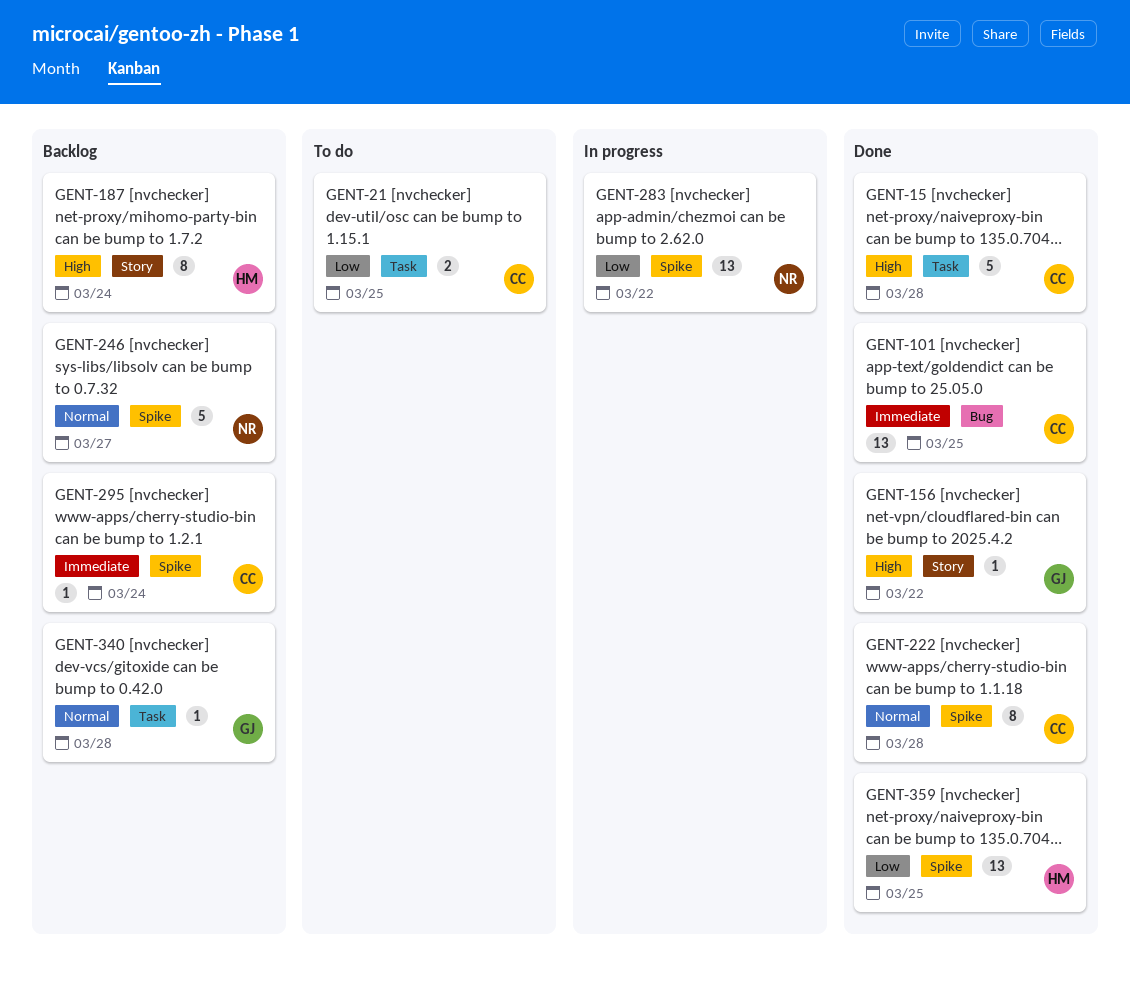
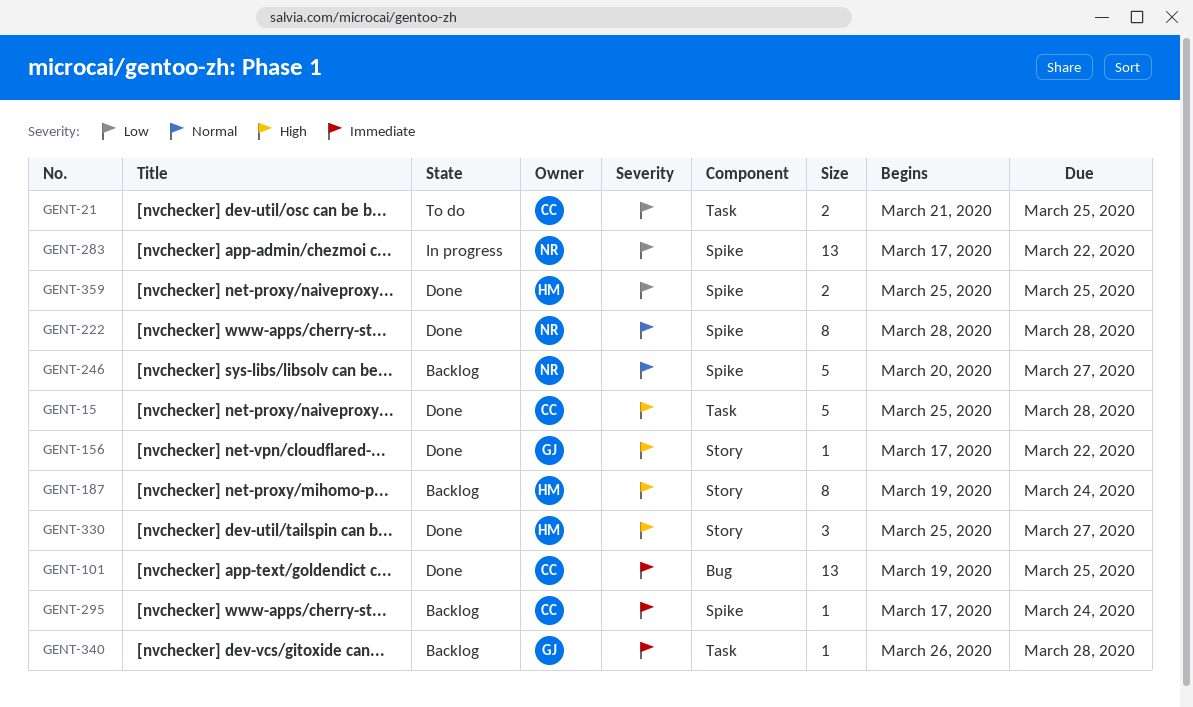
GENT-222, owner: CC -> NR
GENT-330: none -> present
GENT-340, priority: Normal -> Immediate
GENT-359, estimate: 13 -> 2

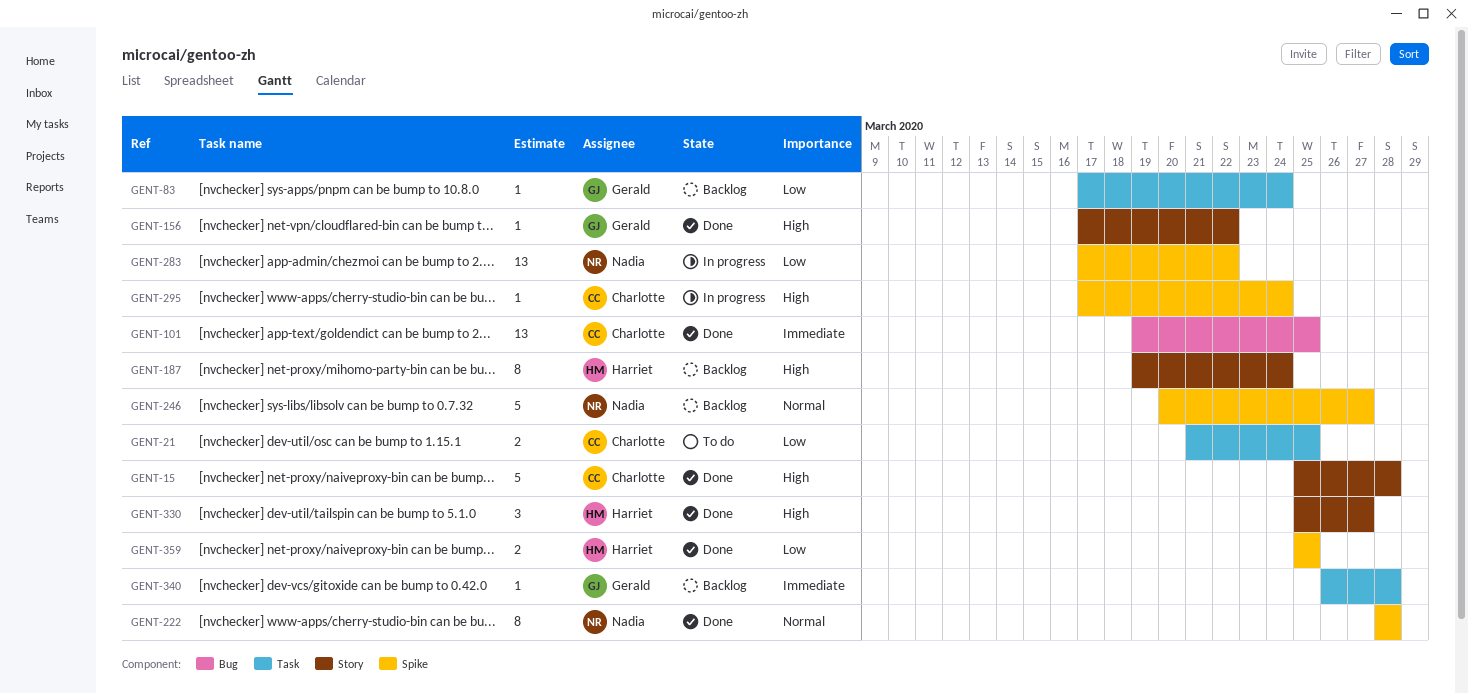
GENT-15, label: Task -> Story
GENT-83: none -> present
GENT-295, status: Backlog -> In progress
GENT-295, priority: Immediate -> High

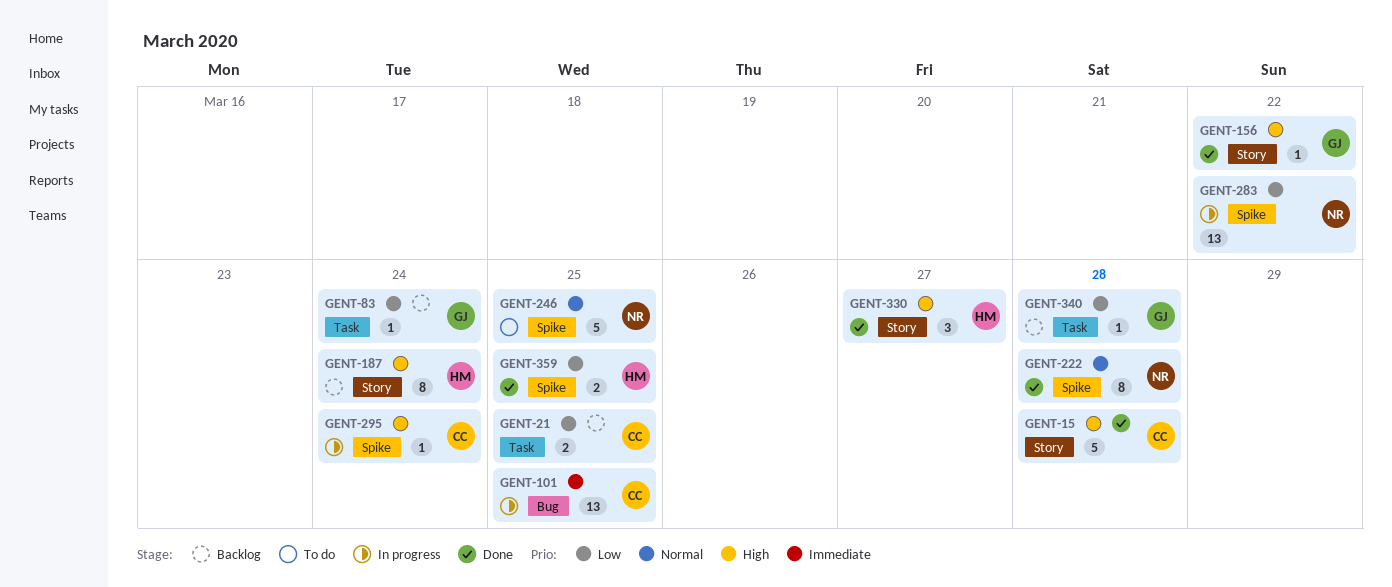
GENT-21, status: To do -> Backlog
GENT-101, status: Done -> In progress
GENT-246, status: Backlog -> To do
GENT-246, due: Mar 27 -> Mar 25
GENT-340, priority: Immediate -> Low

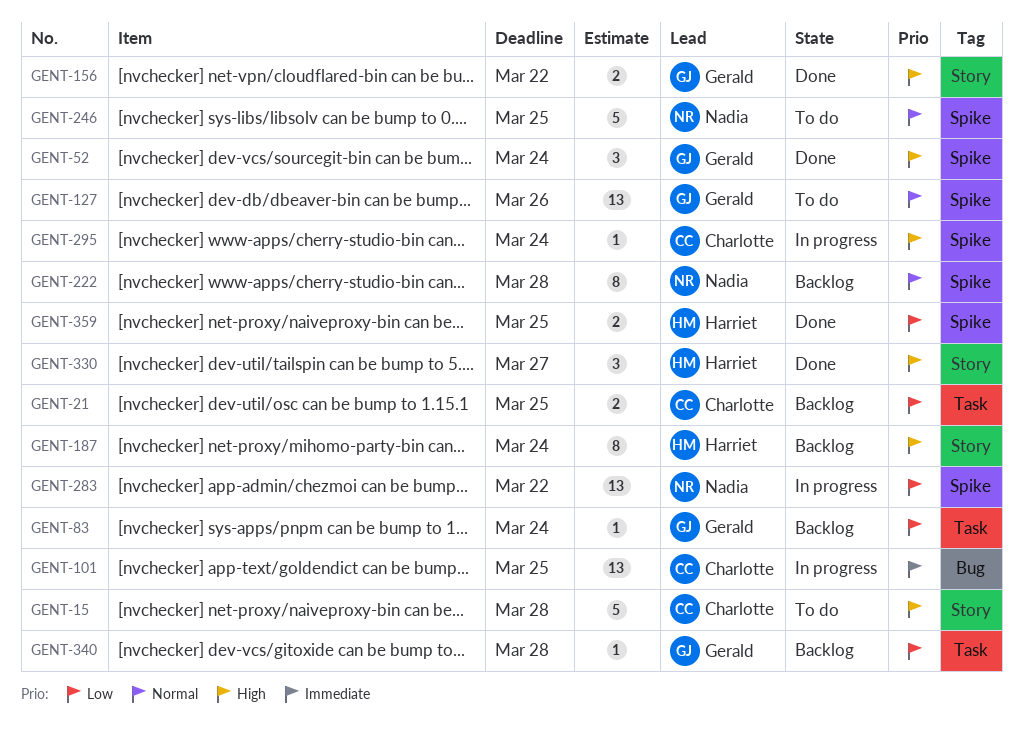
GENT-15, status: Done -> To do
GENT-52: none -> present
GENT-127: none -> present
GENT-156, estimate: 1 -> 2
GENT-222, status: Done -> Backlog

